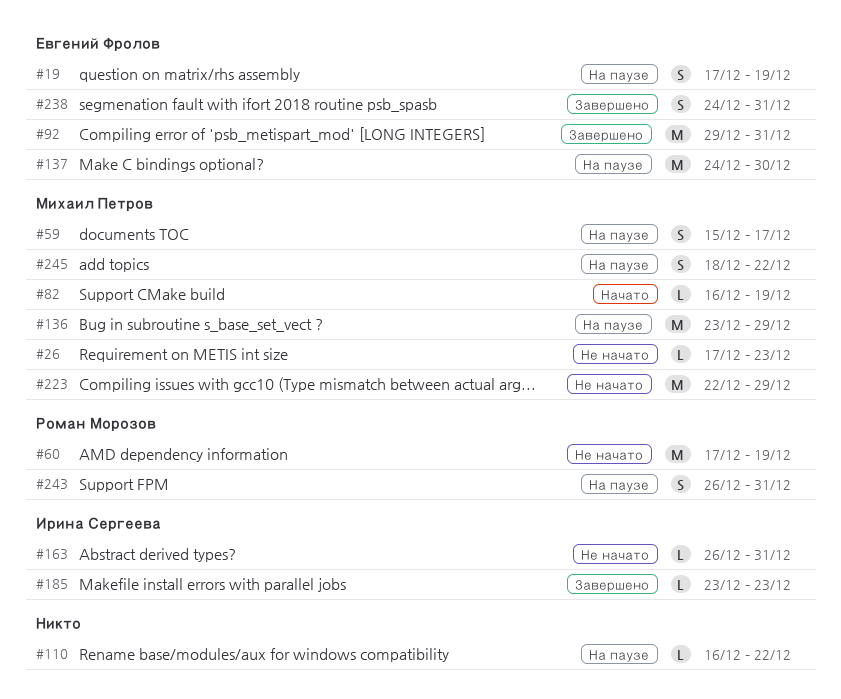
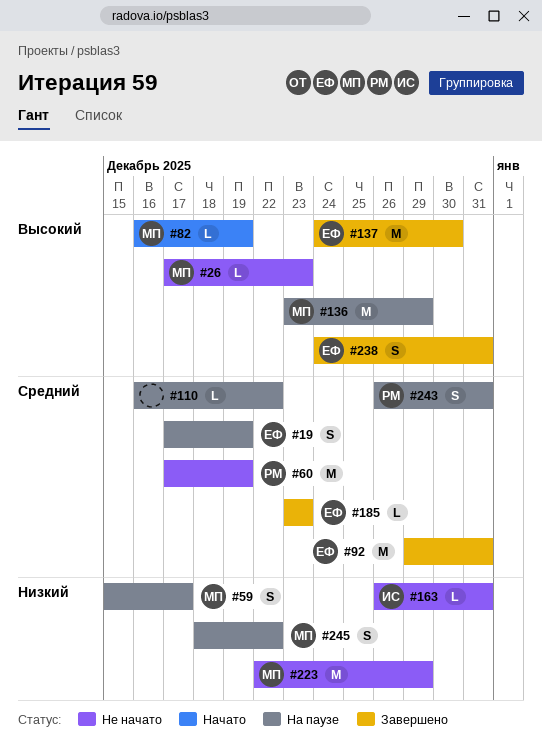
#137, status: На паузе -> Завершено
#185, owner: Ирина Сергеева -> Евгений Фролов

